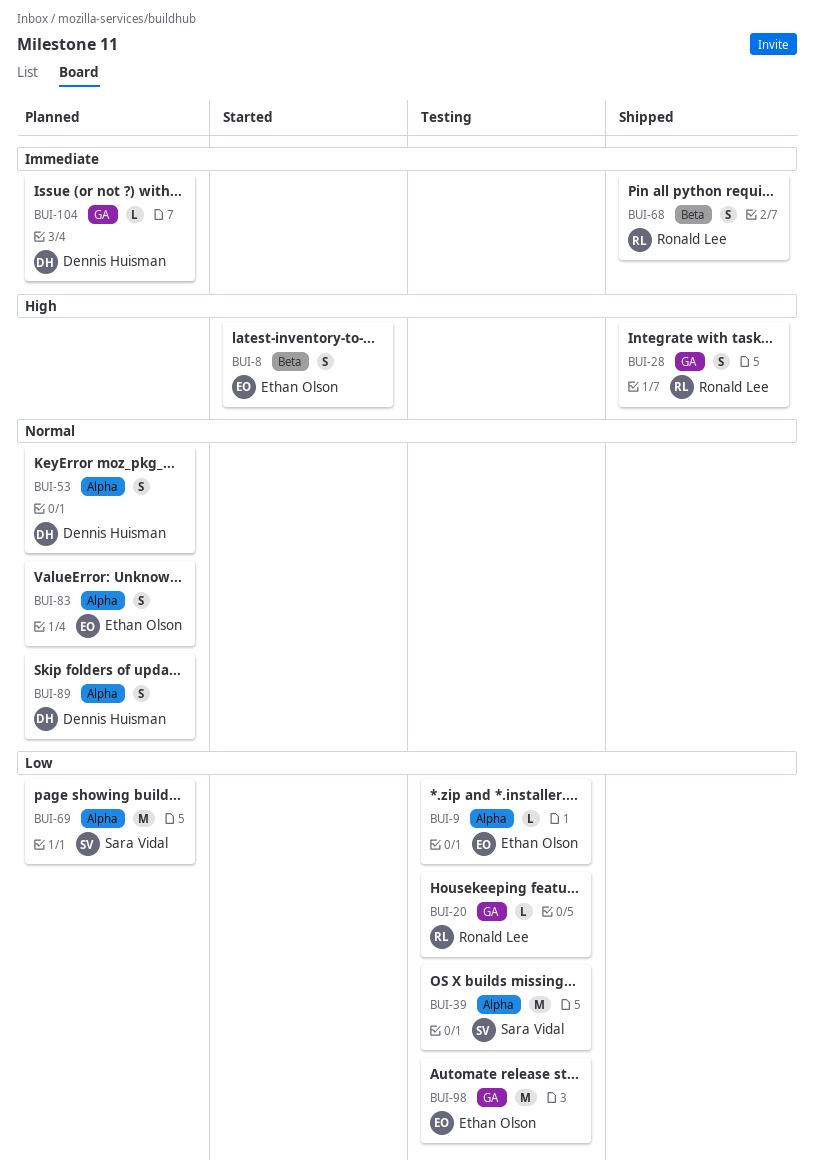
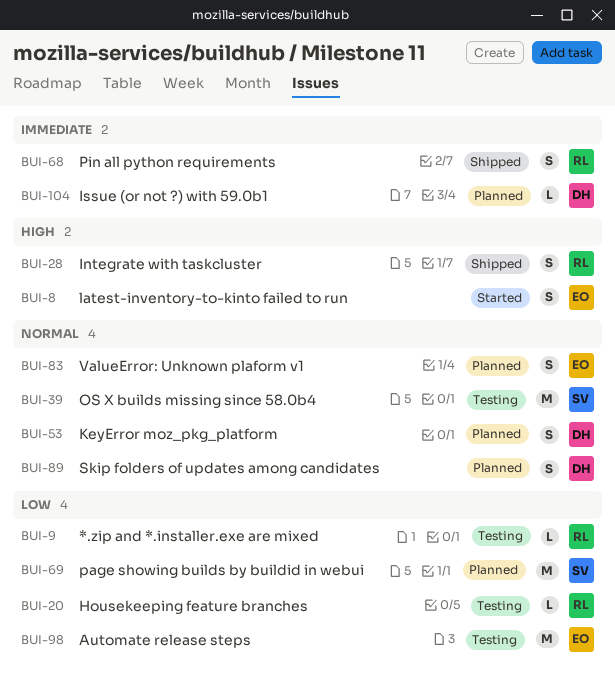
BUI-9, owner: Ethan Olson -> Ronald Lee
BUI-39, priority: Low -> Normal

